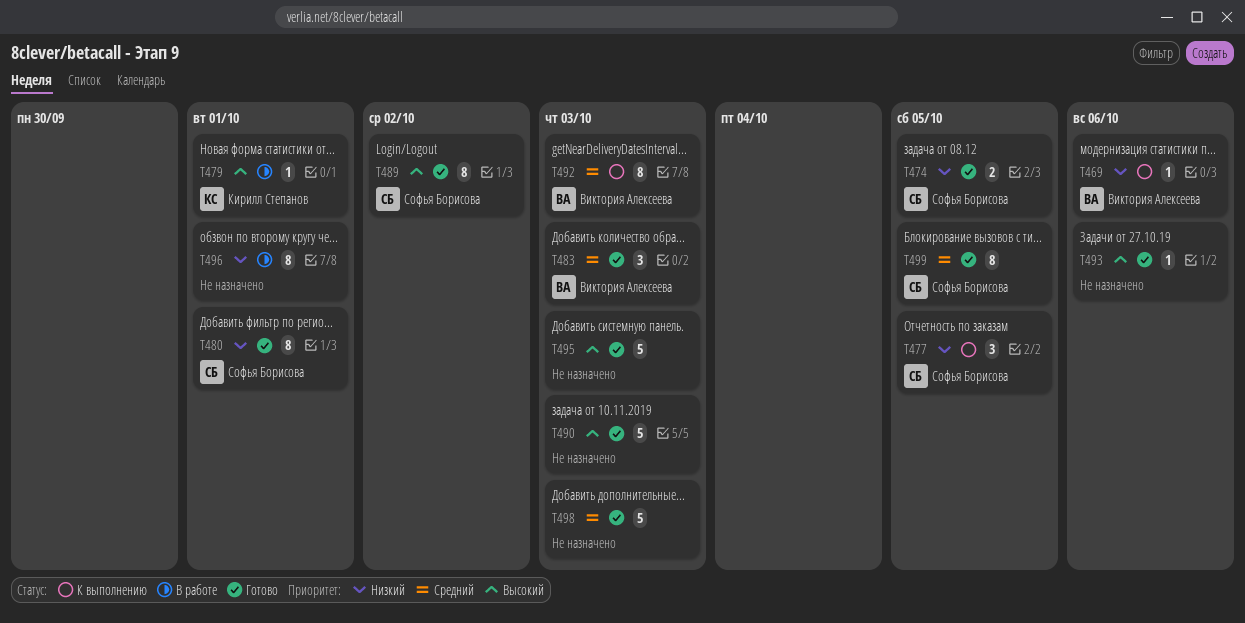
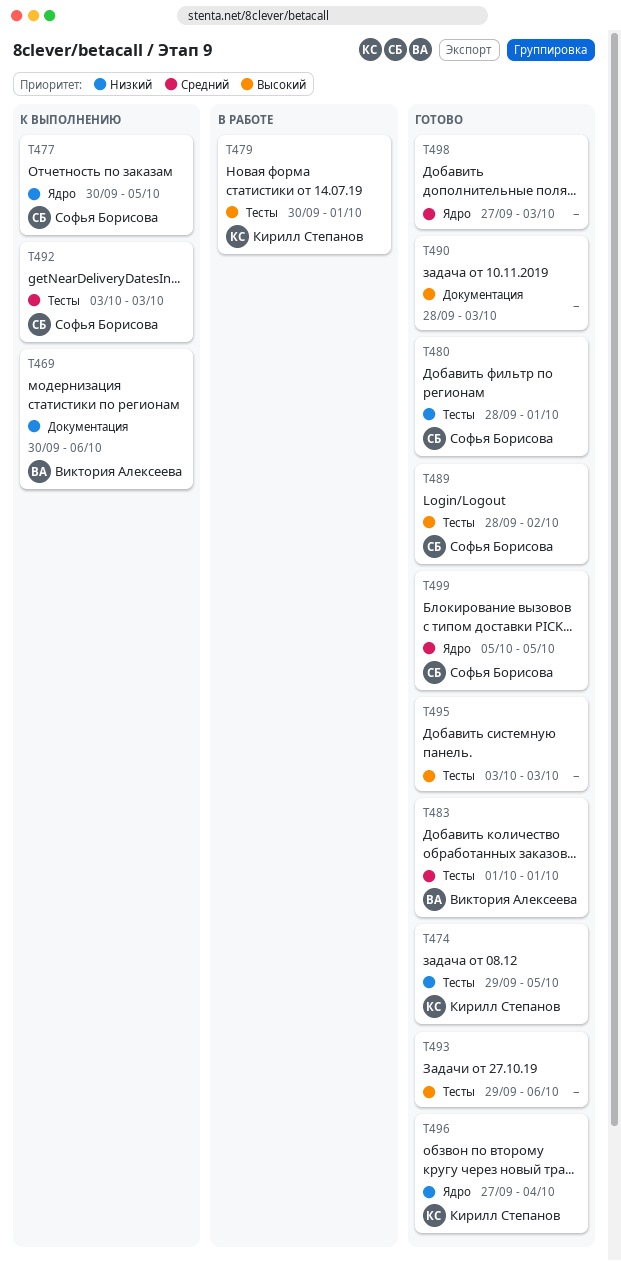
T474, owner: Софья Борисова -> Кирилл Степанов
T483, due: Oct 3 -> Oct 1
T492, owner: Виктория Алексеева -> Софья Борисова
T496, status: В работе -> Готово
T496, owner: none -> Кирилл Степанов
T496, due: Oct 1 -> Oct 4

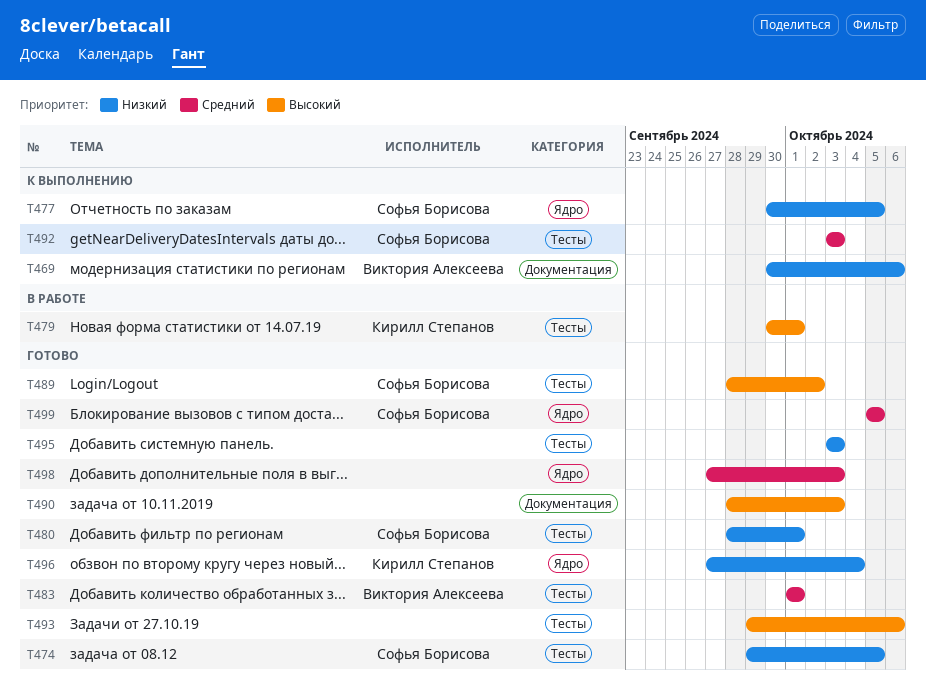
T474, owner: Кирилл Степанов -> Софья Борисова
T495, priority: Высокий -> Низкий

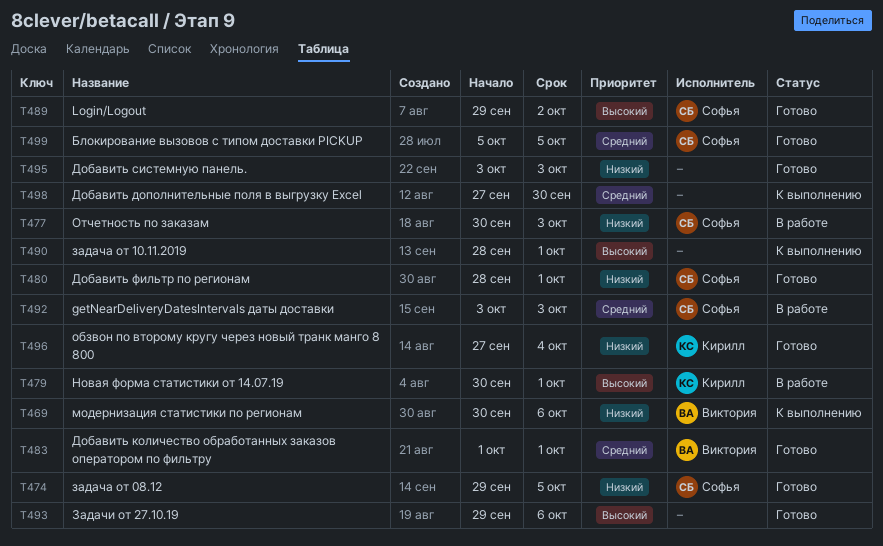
T477, status: К выполнению -> В работе
T477, due: Oct 5 -> Oct 3
T489, start: Sep 28 -> Sep 29
T490, status: Готово -> К выполнению
T490, due: Oct 3 -> Oct 1
T492, status: К выполнению -> В работе
T498, status: Готово -> К выполнению
T498, due: Oct 3 -> Sep 30

